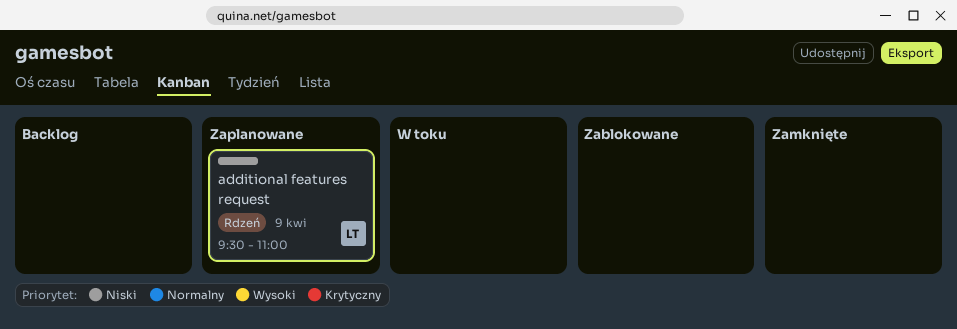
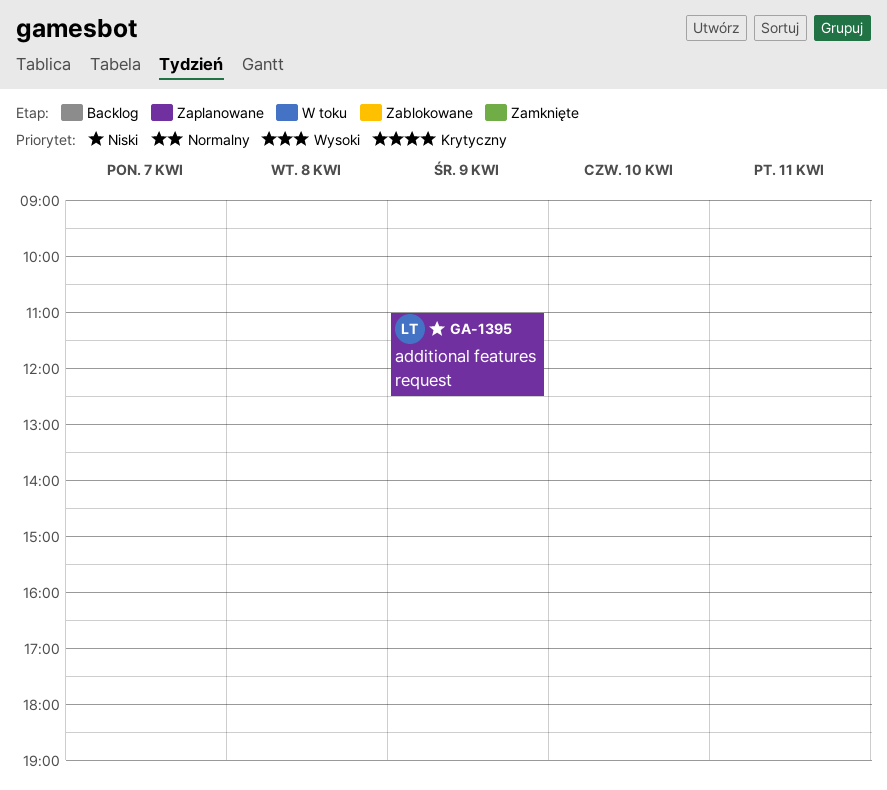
additional features request, begins: 09:30 -> 11:00
additional features request, ends: 11:00 -> 12:30

